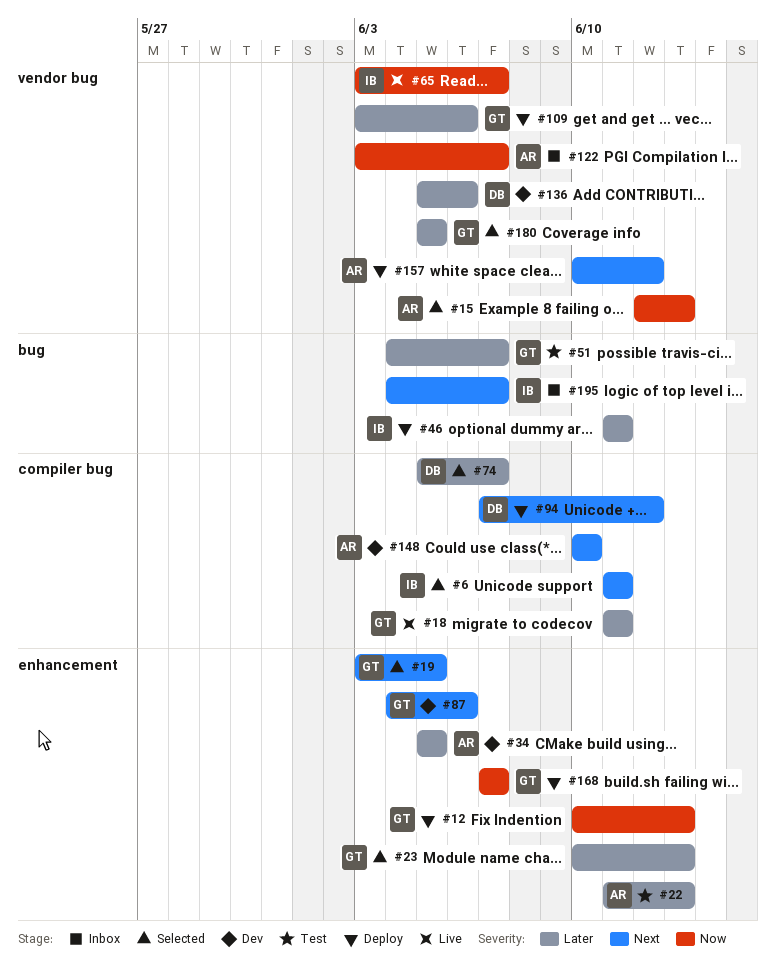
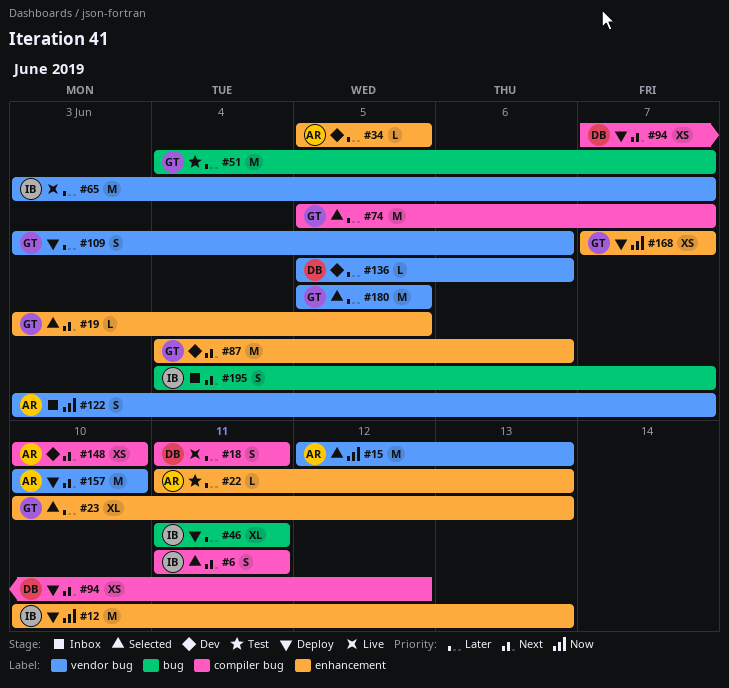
#12, owner: GT -> IB
#18, owner: GT -> DB
#65, priority: Now -> Later
#74, owner: DB -> GT
#157, due: Jun 12 -> Jun 10

